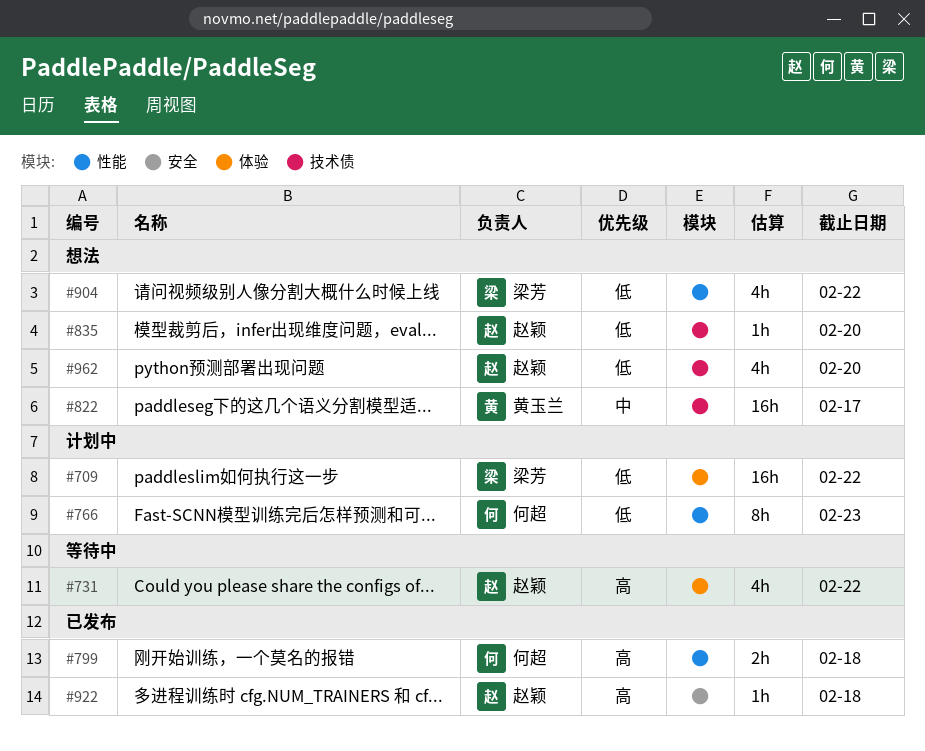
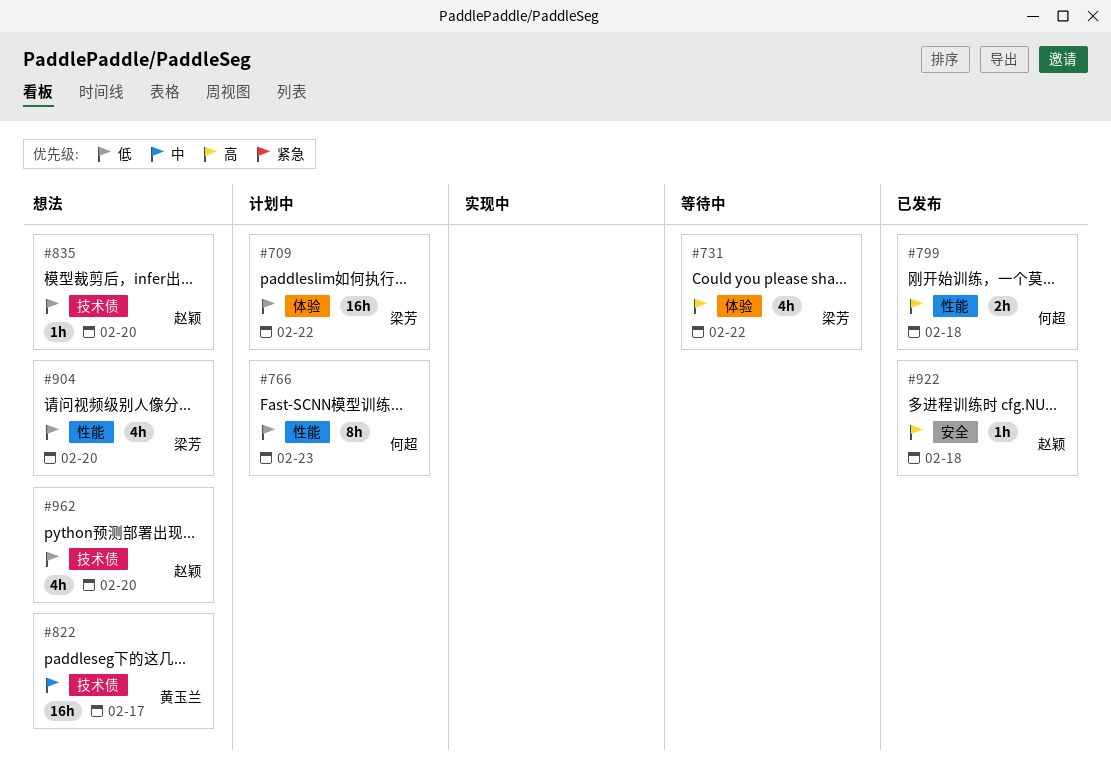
#731, owner: 赵颖 -> 梁芳
#904, due: Feb 22 -> Feb 20

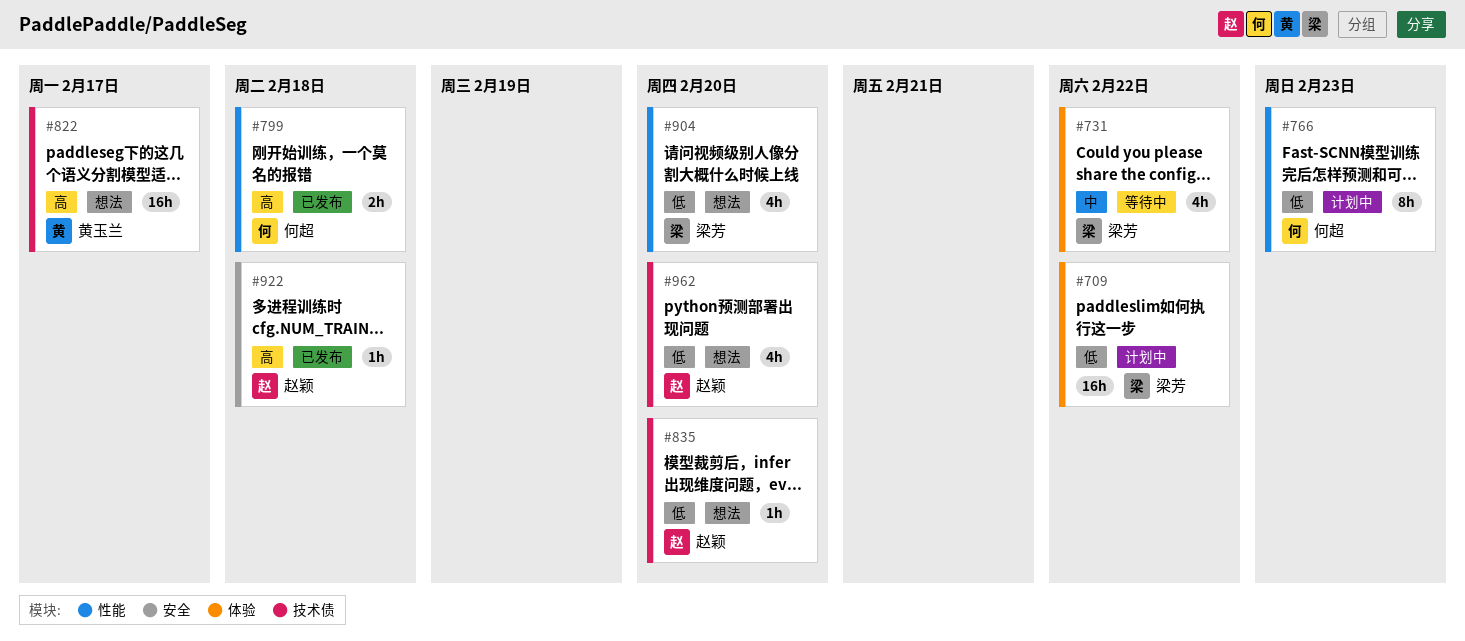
#731, priority: 高 -> 中
#822, priority: 中 -> 高

